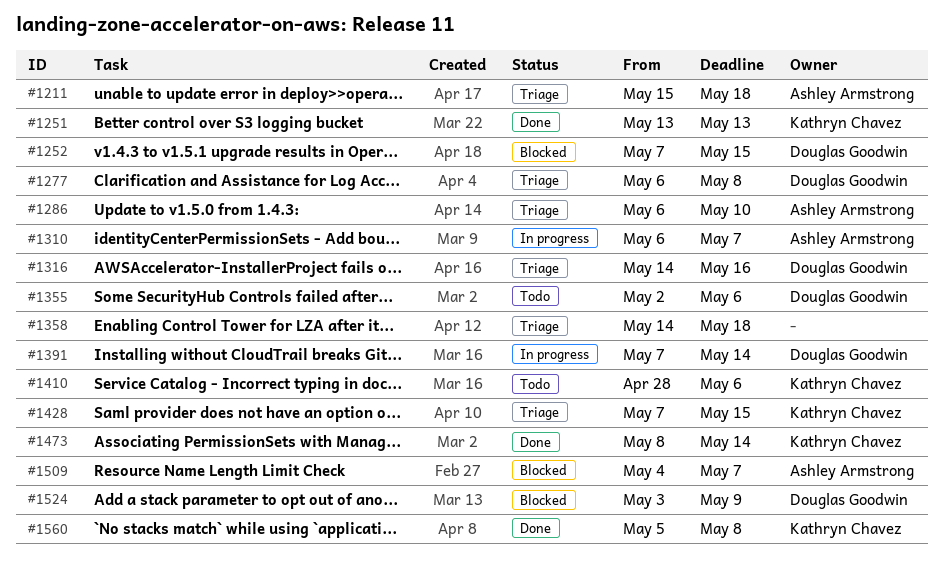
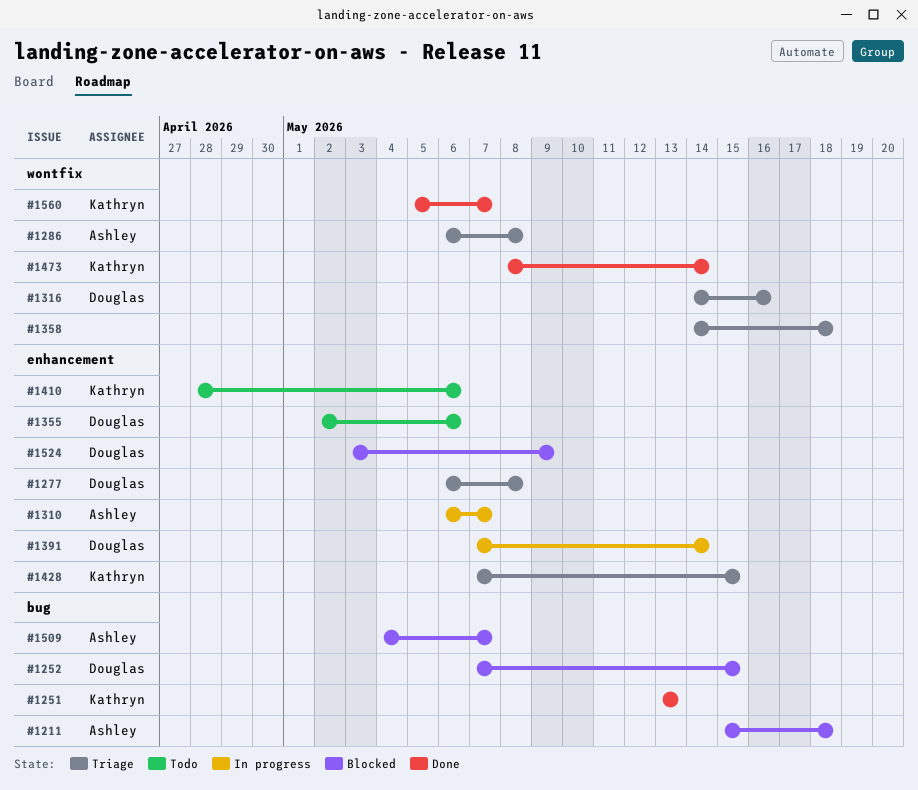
#1211, status: Triage -> Blocked
#1286, due: May 10 -> May 8
#1560, due: May 8 -> May 7

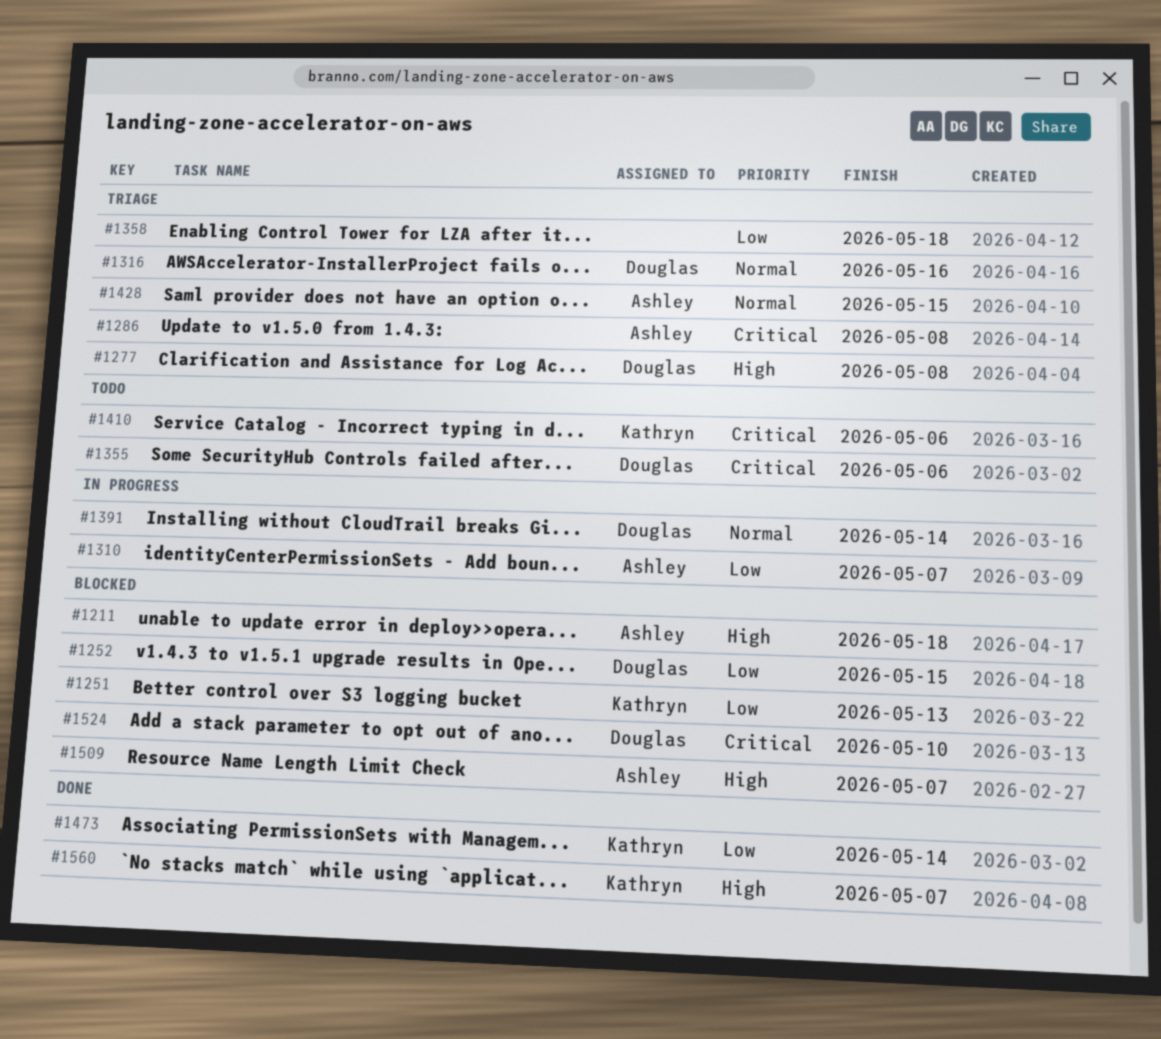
#1251, status: Done -> Blocked
#1428, owner: Kathryn -> Ashley
#1524, due: May 9 -> May 10

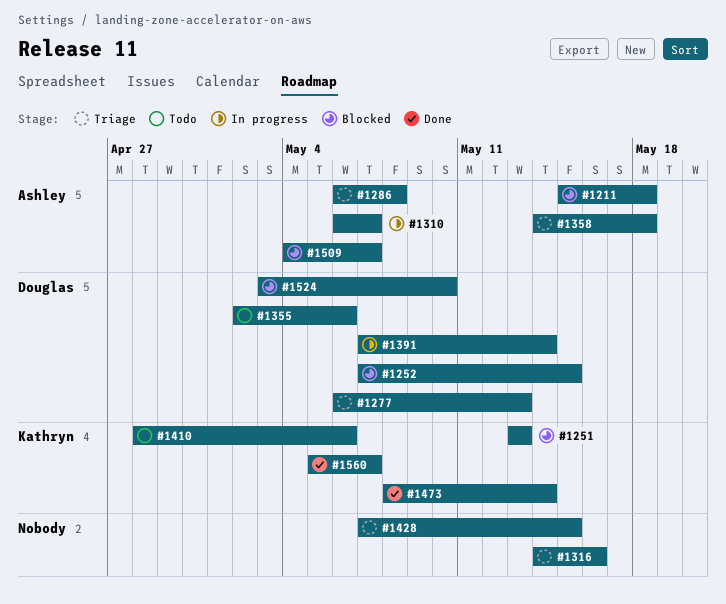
#1277, due: May 8 -> May 13
#1316, owner: Douglas -> none
#1358, owner: none -> Ashley
#1428, owner: Ashley -> none

